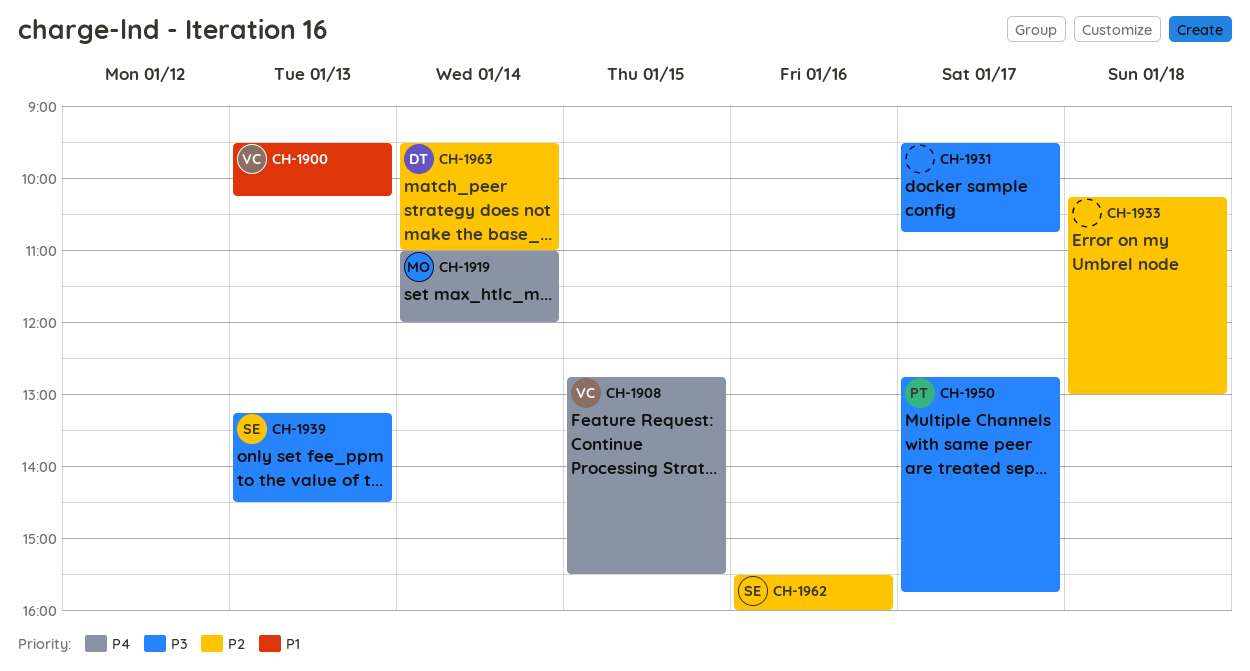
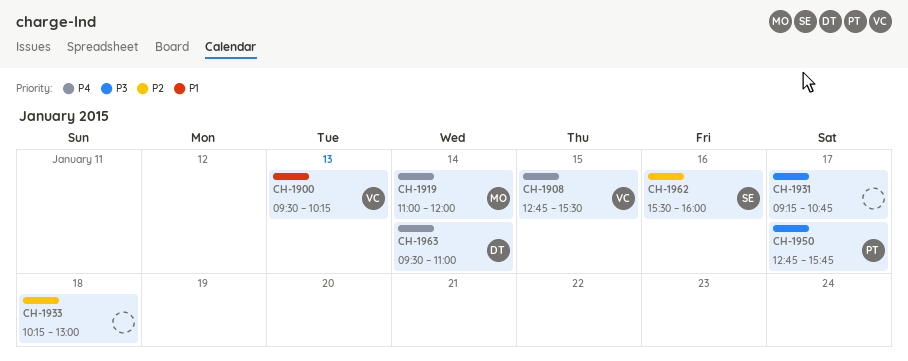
CH-1931, begins: 09:30 -> 09:15
CH-1939: present -> none
CH-1963, priority: P2 -> P4

